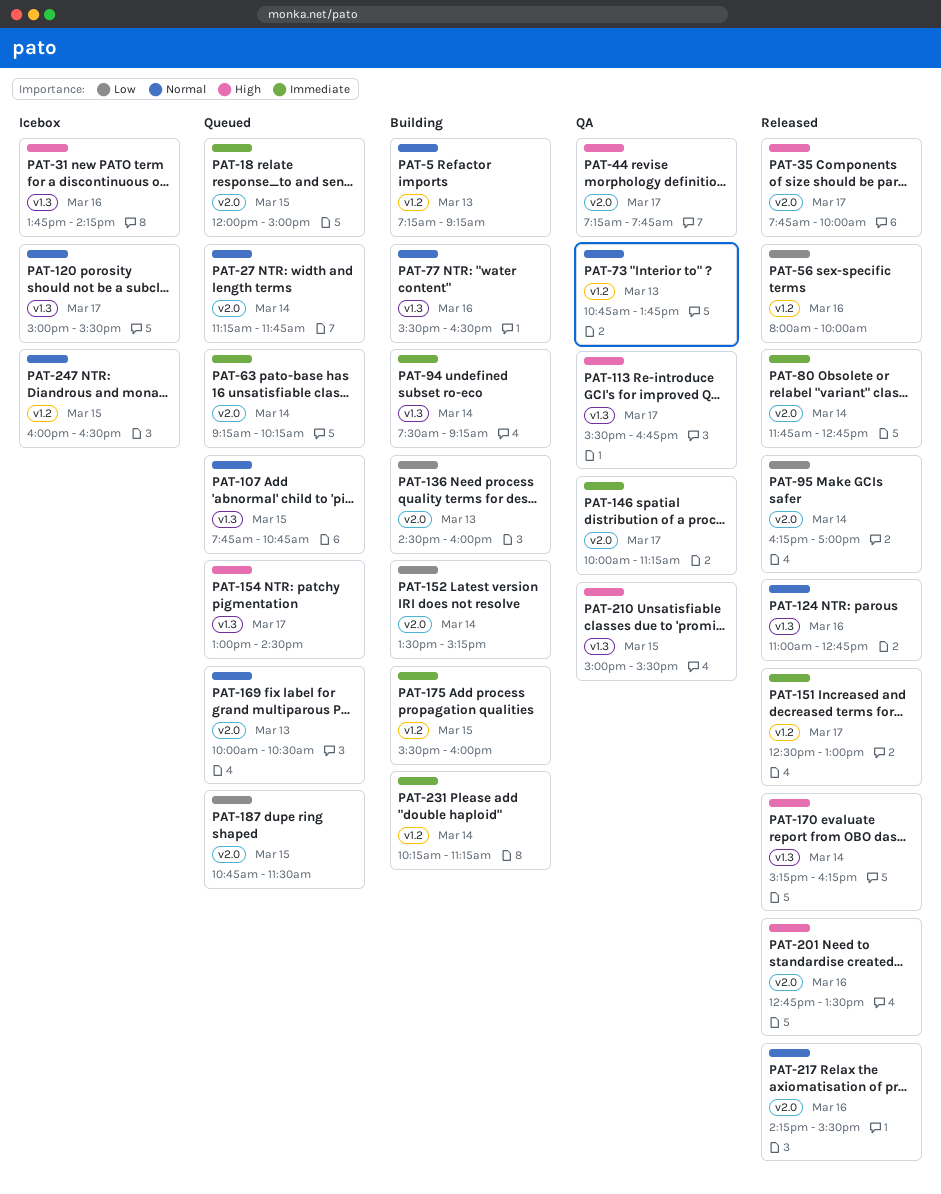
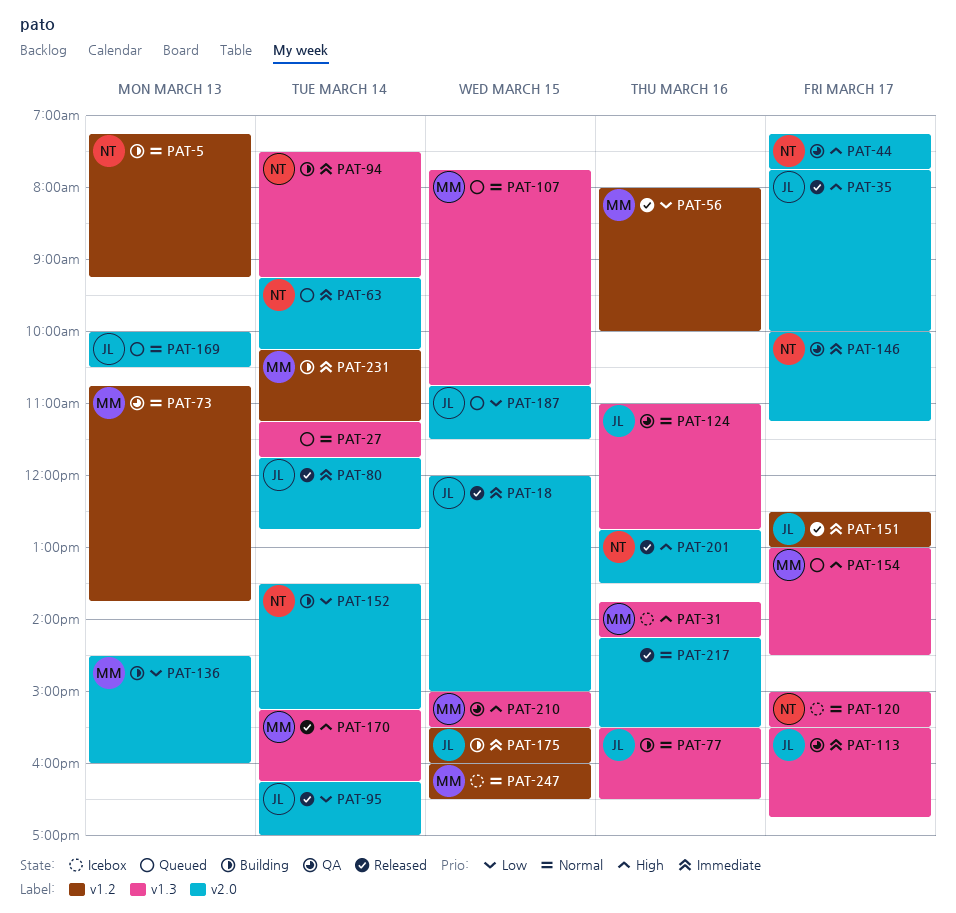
PAT-18, status: Queued -> Released
PAT-27, label: v2.0 -> v1.3
PAT-113, priority: High -> Immediate
PAT-124, status: Released -> QA

